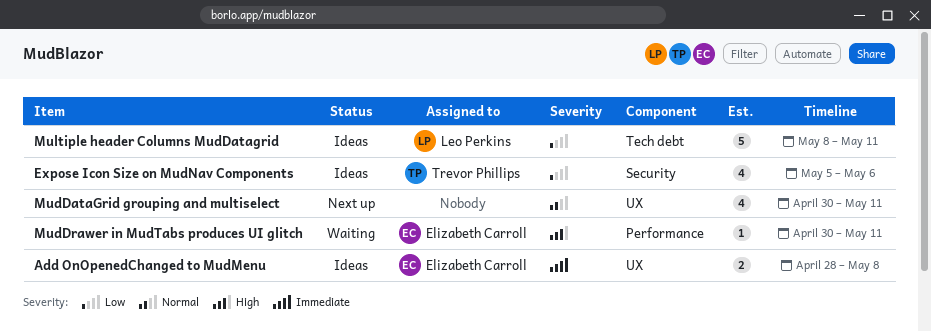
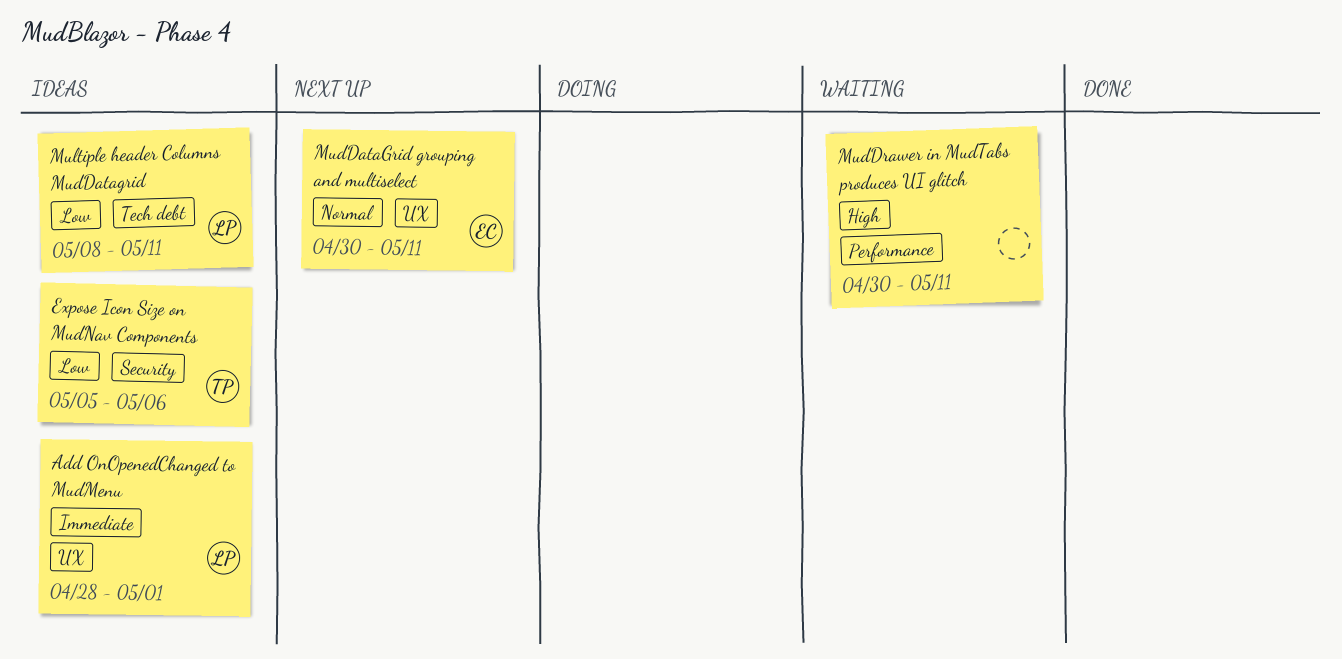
Add OnOpenedChanged to MudMenu, owner: Elizabeth Carroll -> Leo Perkins
Add OnOpenedChanged to MudMenu, due: May 8 -> May 1
MudDataGrid grouping and multiselect, owner: none -> Elizabeth Carroll
MudDrawer in MudTabs produces UI glitch, owner: Elizabeth Carroll -> none

